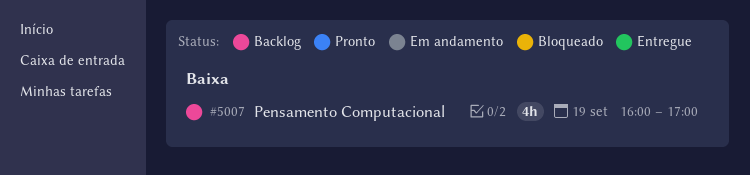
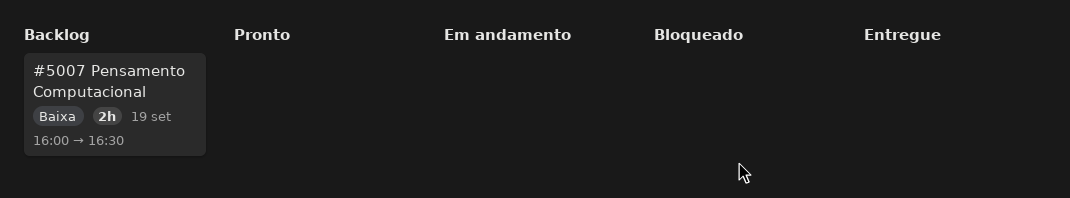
#5007, estimate: 4h -> 2h
#5007, ends: 17:00 -> 16:30

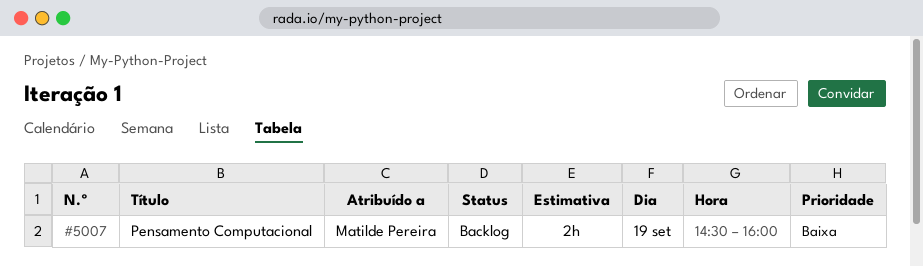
#5007, begins: 16:00 -> 14:30
#5007, ends: 16:30 -> 16:00

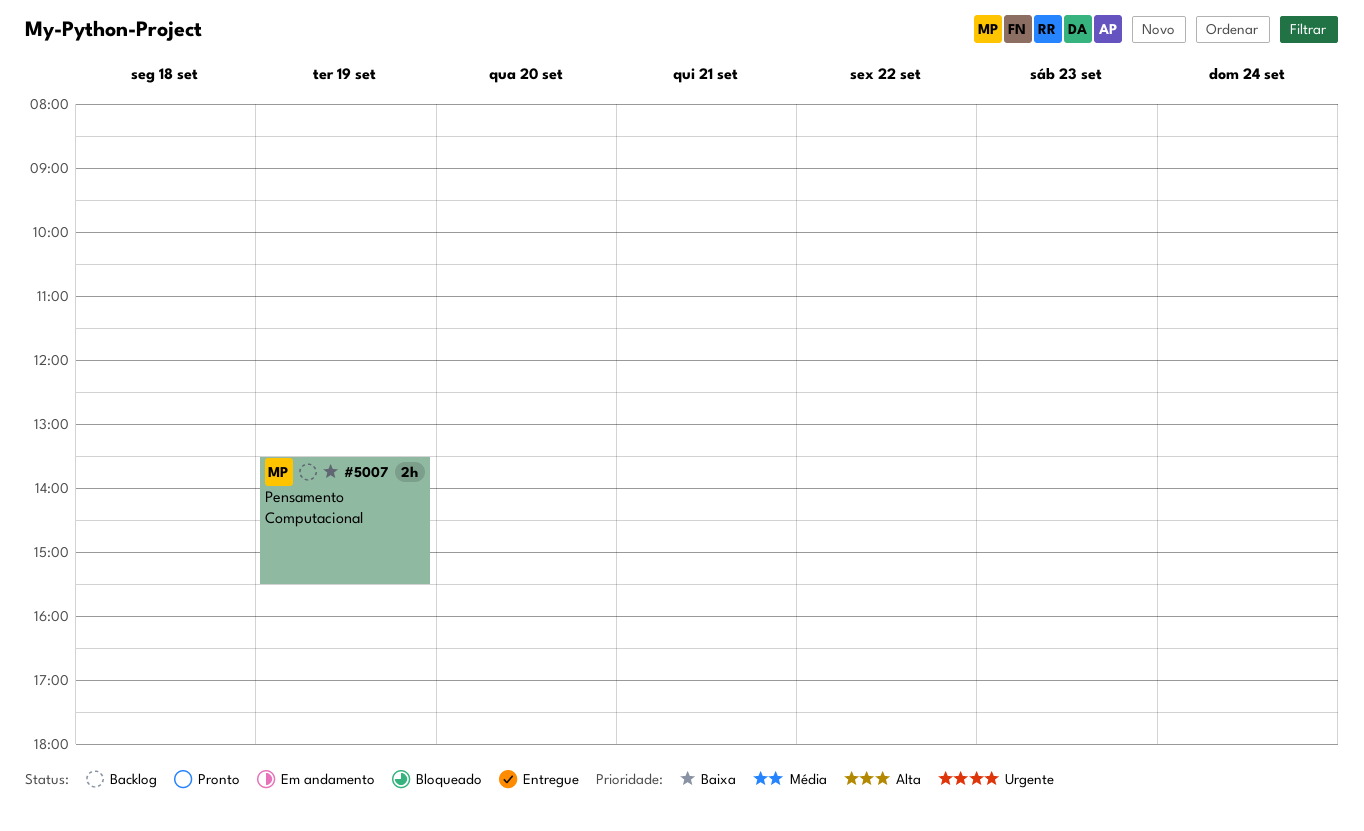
#5007, begins: 14:30 -> 13:30
#5007, ends: 16:00 -> 15:30

